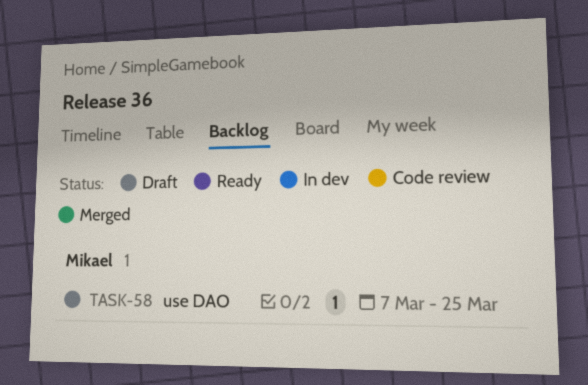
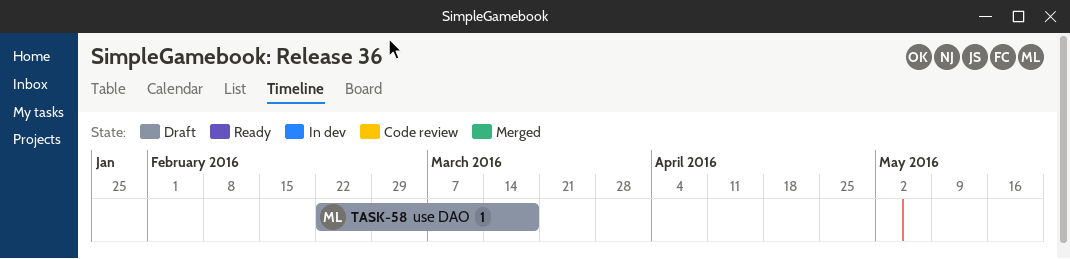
TASK-58, start: Mar 7 -> Feb 22
TASK-58, due: Mar 25 -> Mar 18

